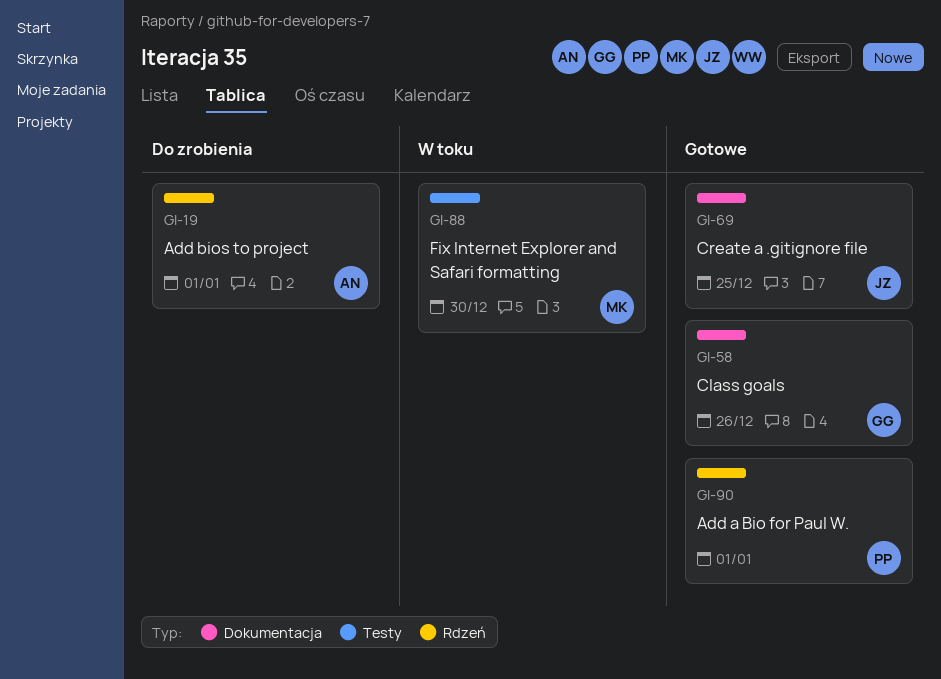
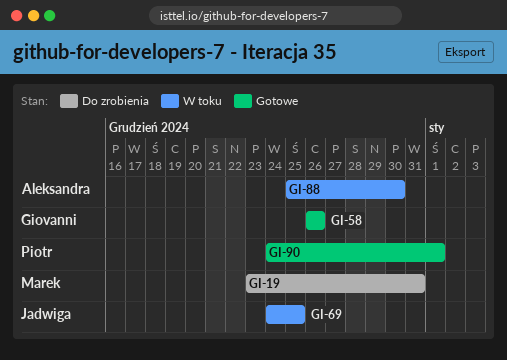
GI-19, owner: Aleksandra -> Marek
GI-19, due: Jan 1 -> Dec 31
GI-69, status: Gotowe -> W toku
GI-88, owner: Marek -> Aleksandra

